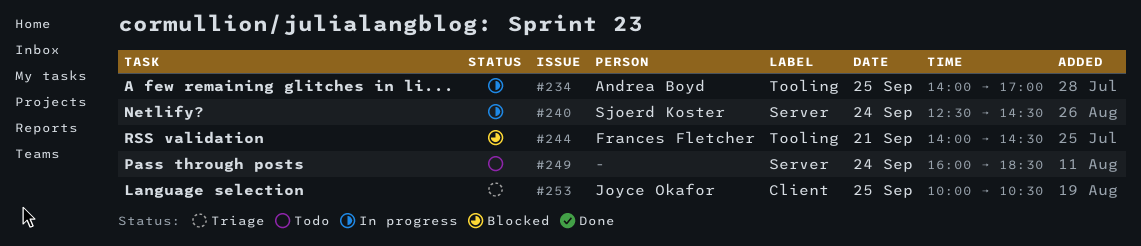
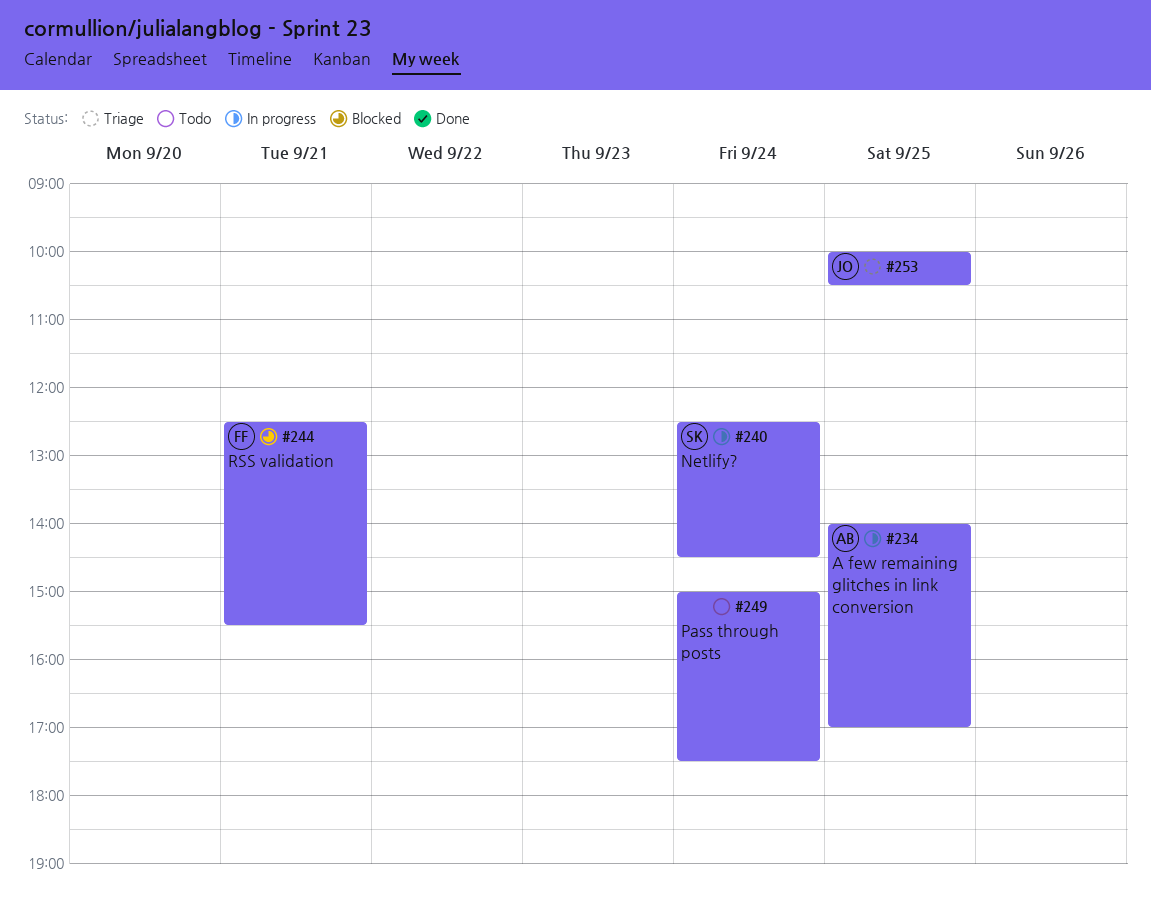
#244, begins: 14:00 -> 12:30
#244, ends: 14:30 -> 15:30
#249, begins: 16:00 -> 15:00
#249, ends: 18:30 -> 17:30

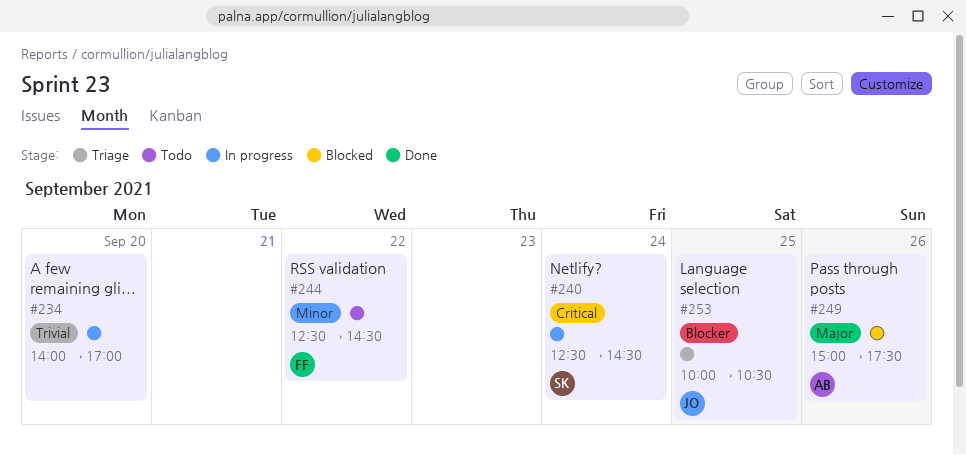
#234, owner: AB -> none
#234, day: Sep 25 -> Sep 20
#244, status: Blocked -> Todo
#244, day: Sep 21 -> Sep 22
#244, ends: 15:30 -> 14:30
#249, status: Todo -> Blocked
#249, owner: none -> AB
#249, day: Sep 24 -> Sep 26

